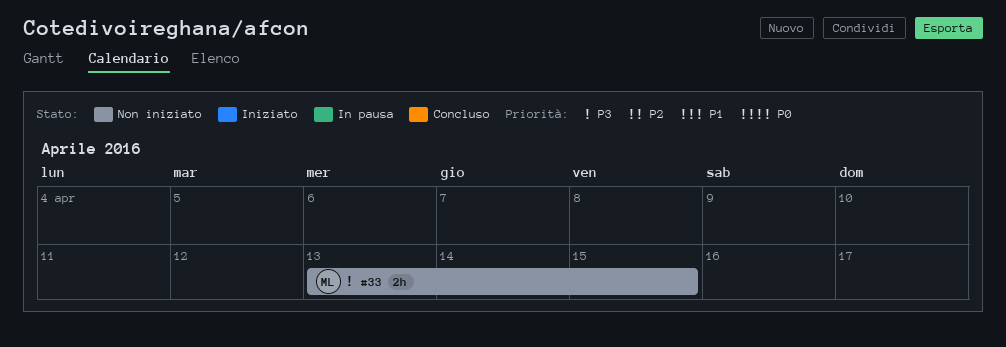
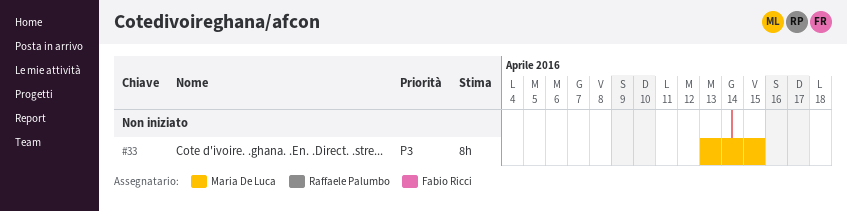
#33, estimate: 2h -> 8h

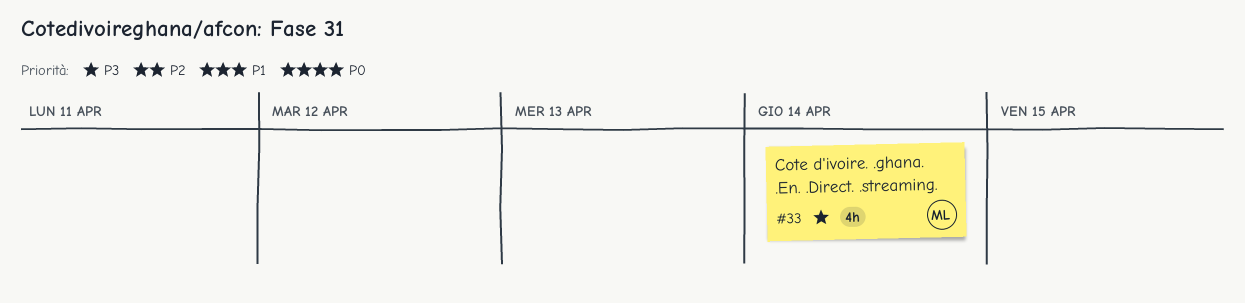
#33, estimate: 8h -> 4h
#33, due: Apr 15 -> Apr 14

